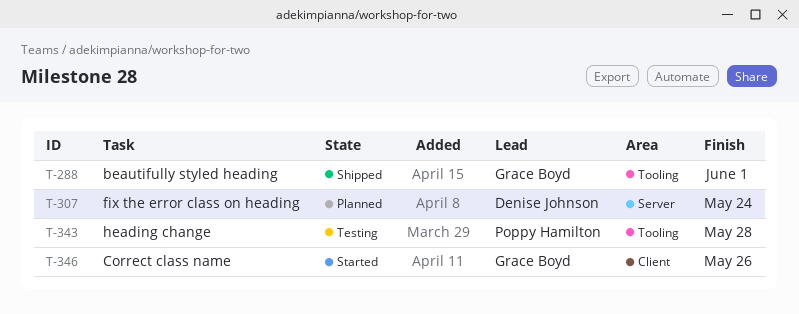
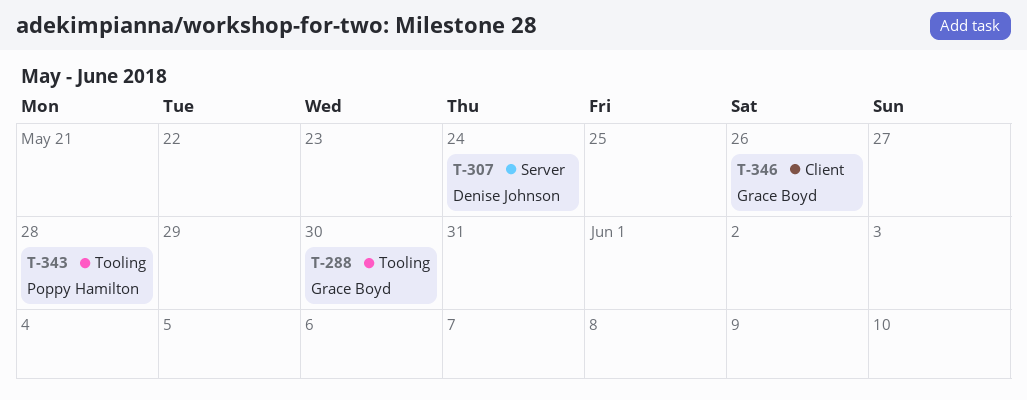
T-288, due: Jun 1 -> May 30

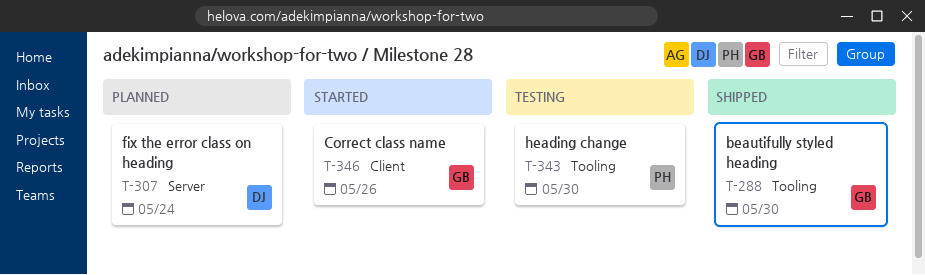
T-343, due: May 28 -> May 30

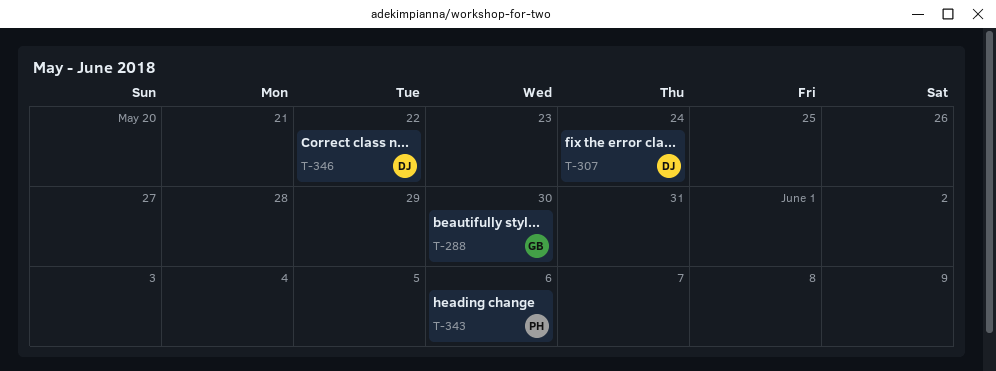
T-343, due: May 30 -> Jun 6
T-346, owner: GB -> DJ
T-346, due: May 26 -> May 22

